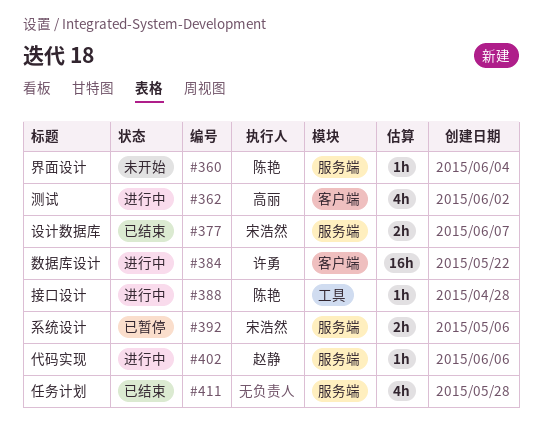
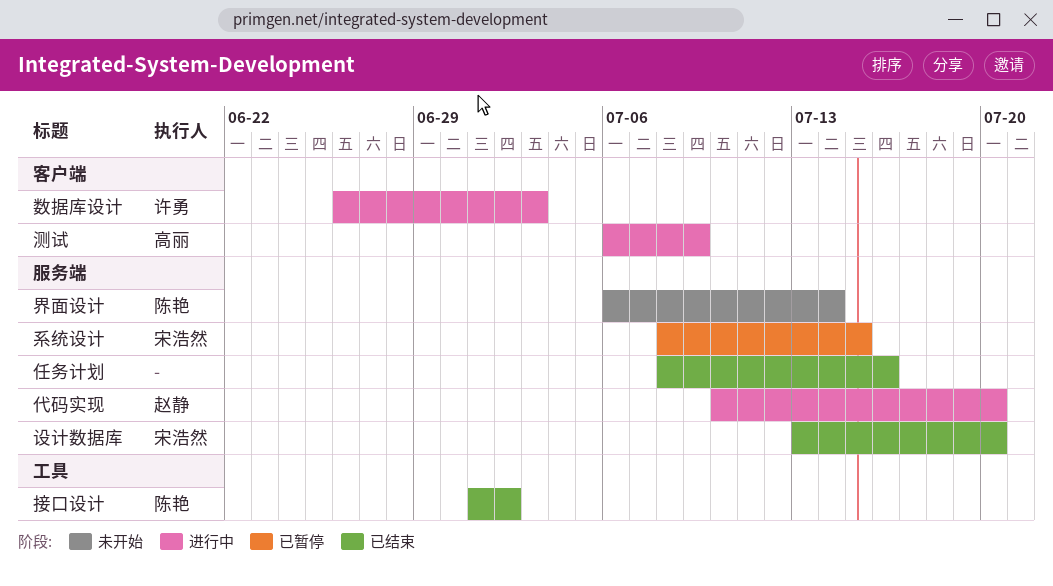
接口设计, status: 进行中 -> 已结束

